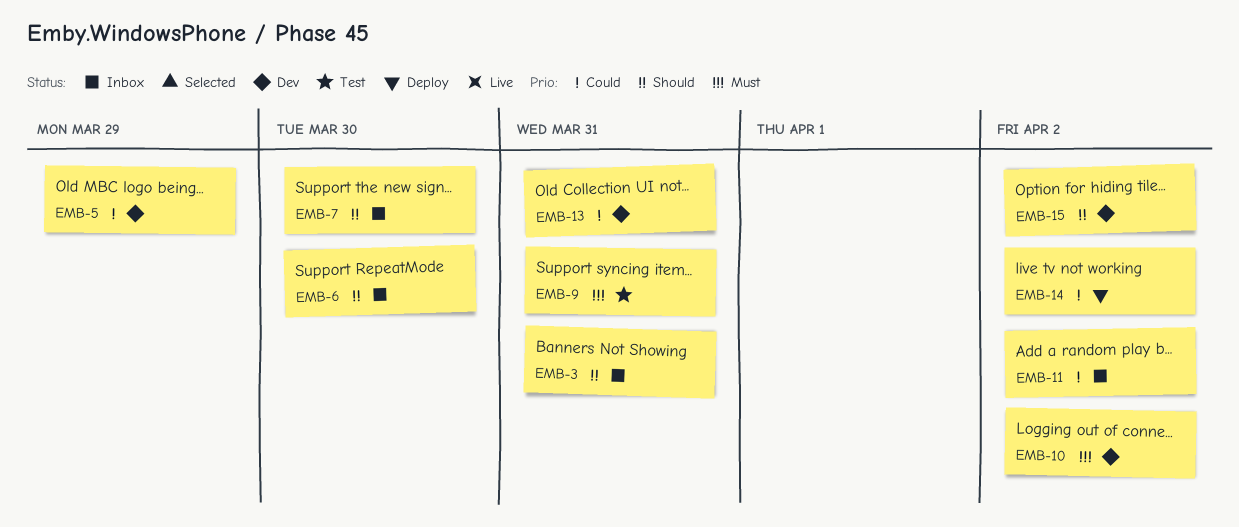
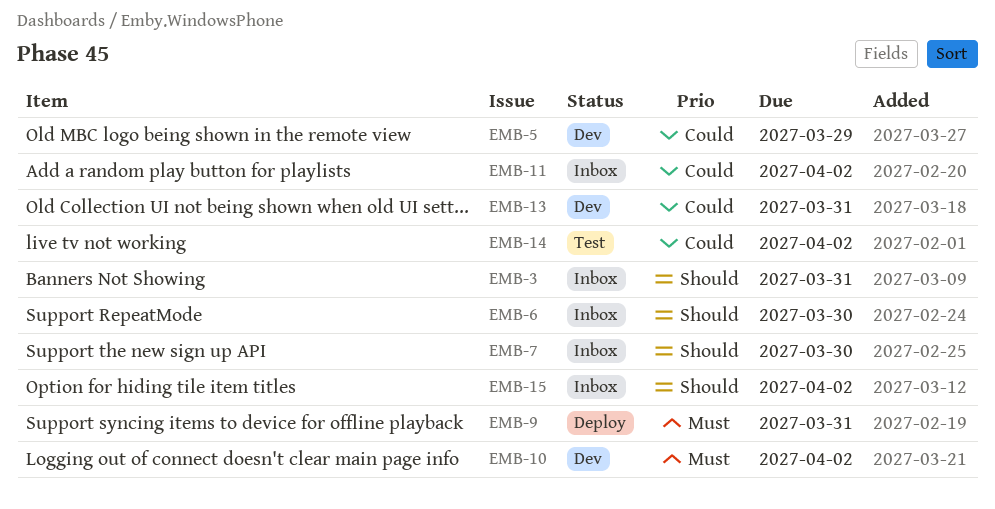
EMB-9, status: Test -> Deploy
EMB-14, status: Deploy -> Test
EMB-15, status: Dev -> Inbox

